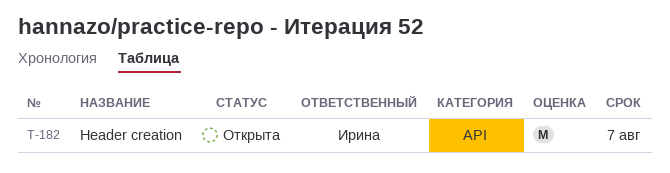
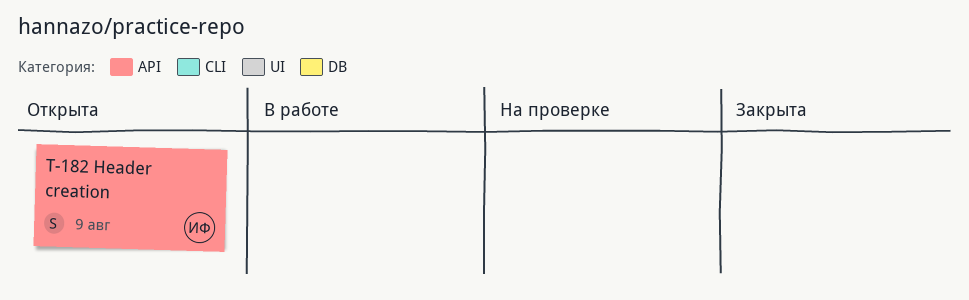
T-182, estimate: M -> S
T-182, due: Aug 7 -> Aug 9

